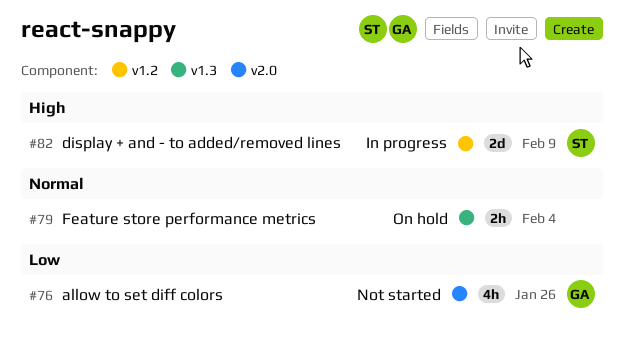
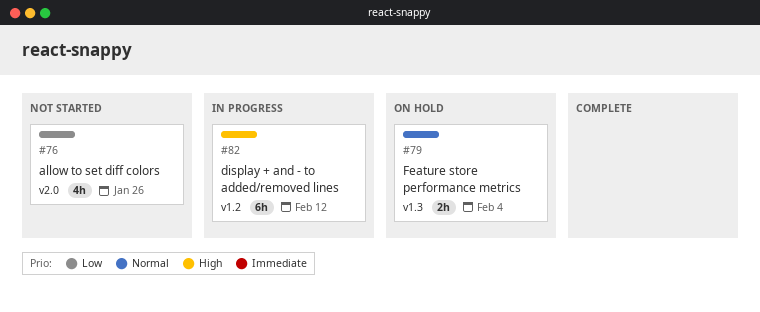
#82, estimate: 2d -> 6h
#82, due: Feb 9 -> Feb 12

